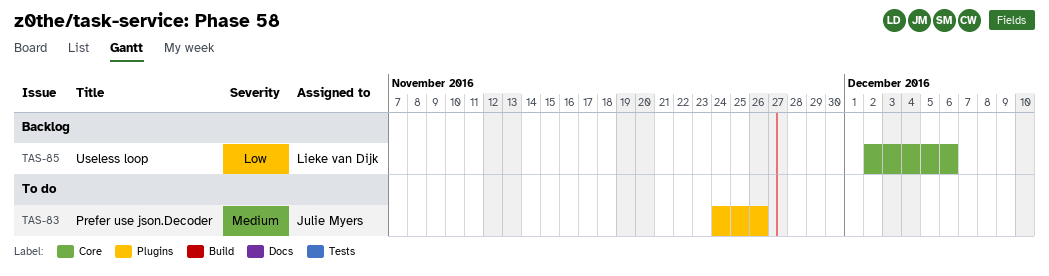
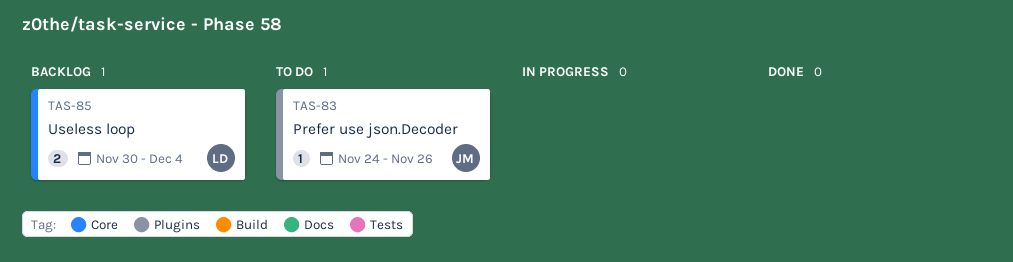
TAS-85, start: Dec 2 -> Nov 30
TAS-85, due: Dec 6 -> Dec 4

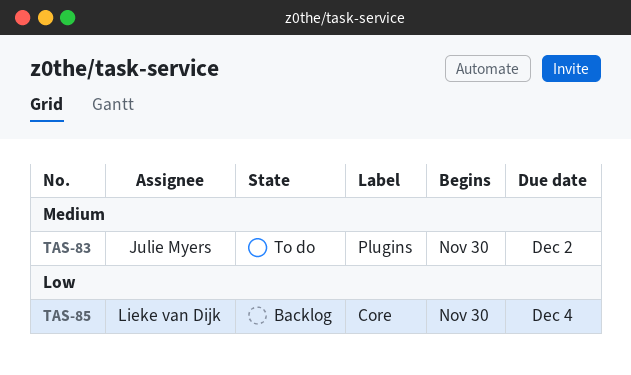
TAS-83, start: Nov 24 -> Nov 30
TAS-83, due: Nov 26 -> Dec 2

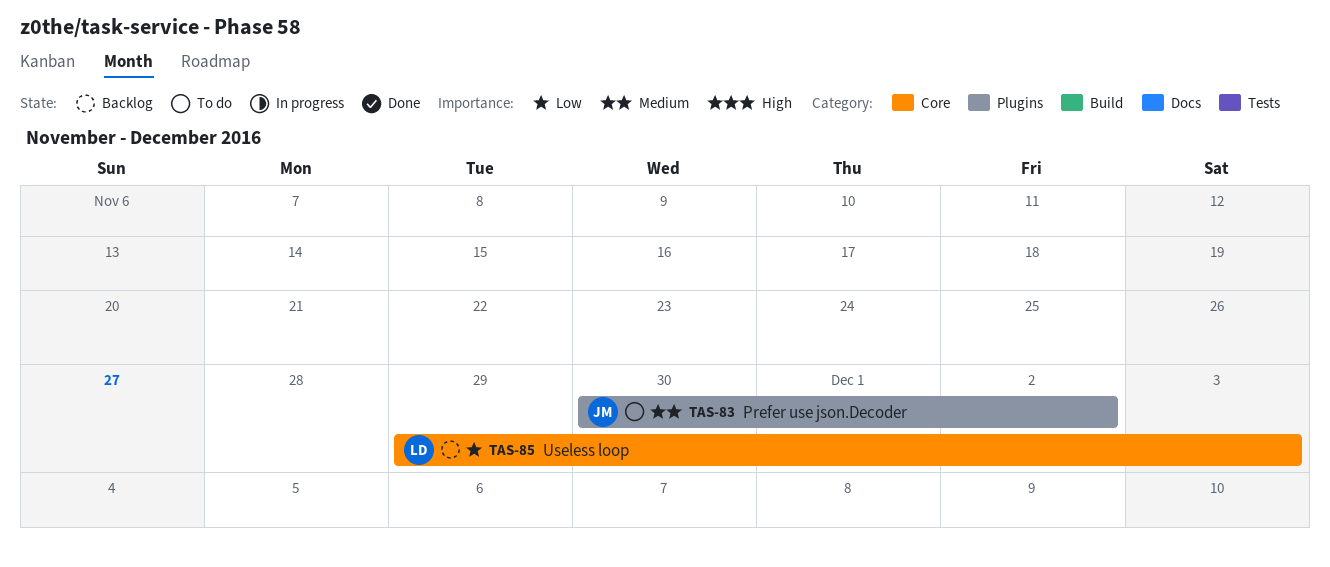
TAS-85, start: Nov 30 -> Nov 29
TAS-85, due: Dec 4 -> Dec 3

